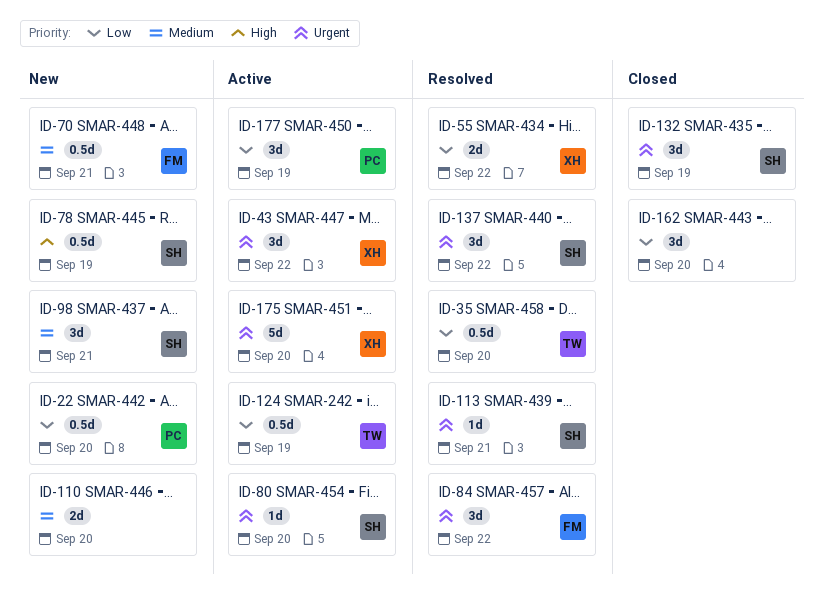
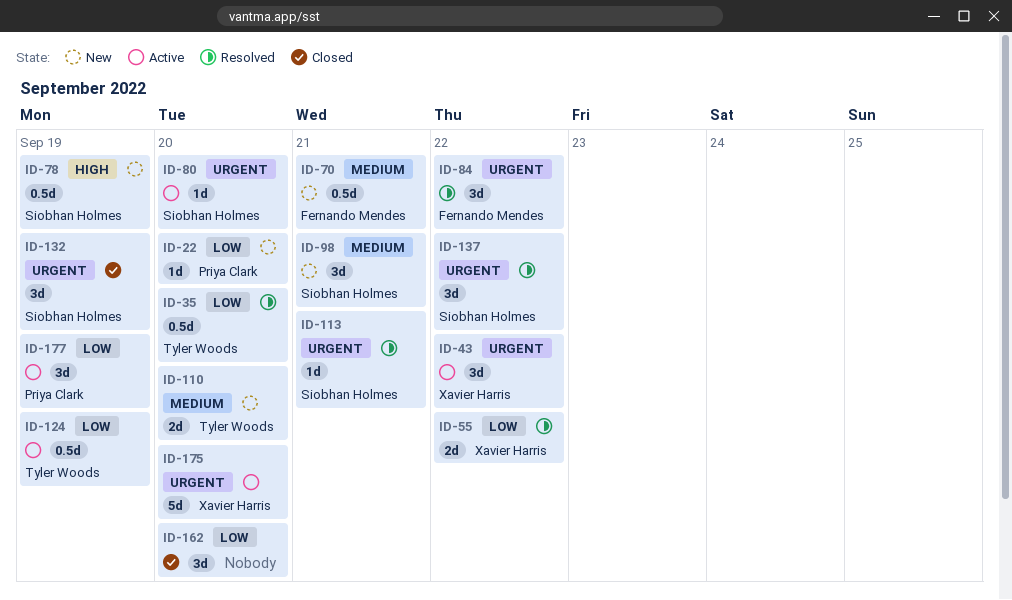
ID-22, estimate: 0.5d -> 1d
ID-110, owner: none -> Tyler Woods

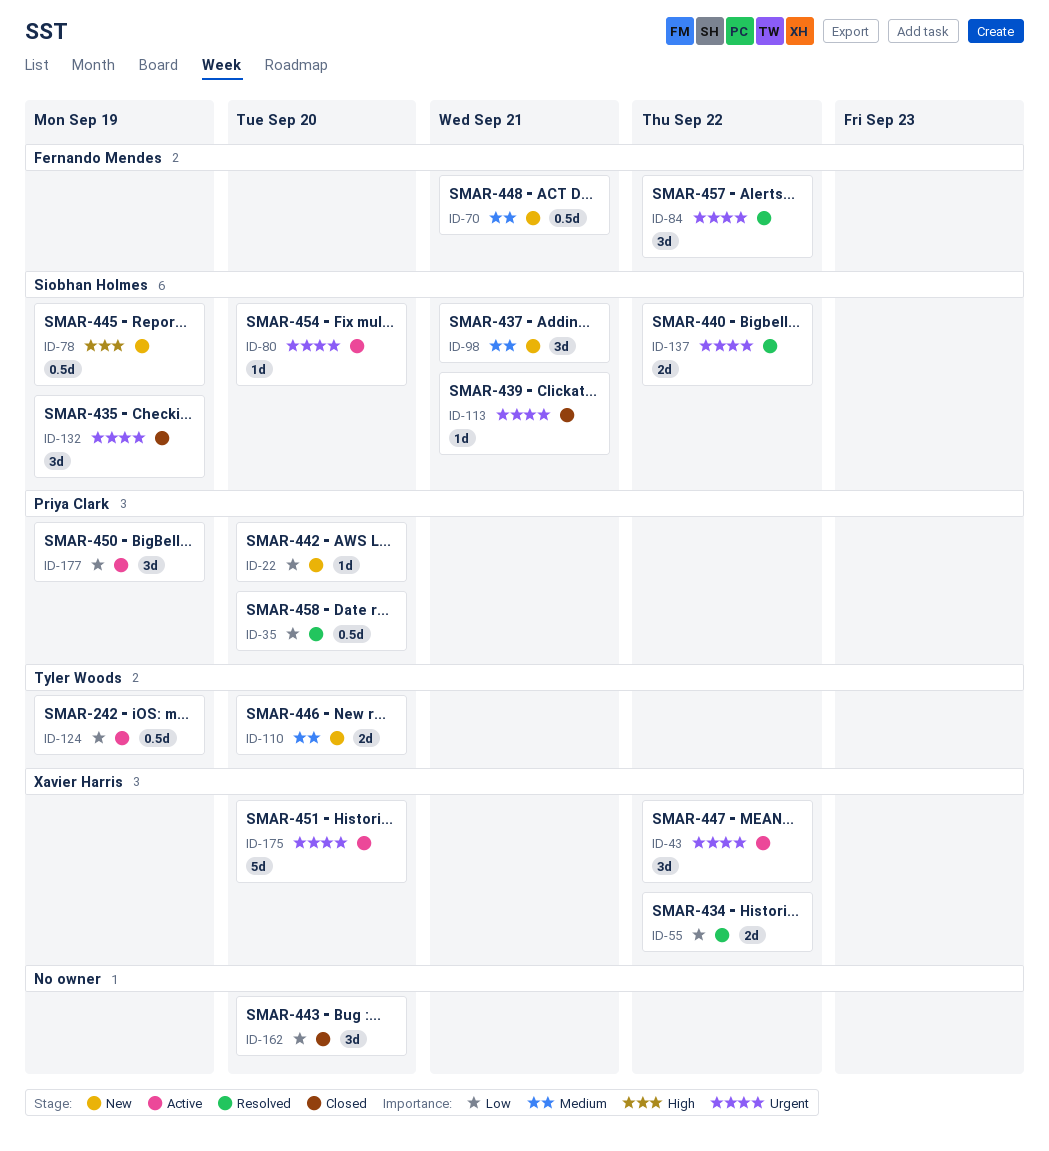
ID-35, owner: Tyler Woods -> Priya Clark
ID-113, status: Resolved -> Closed
ID-137, estimate: 3d -> 2d

